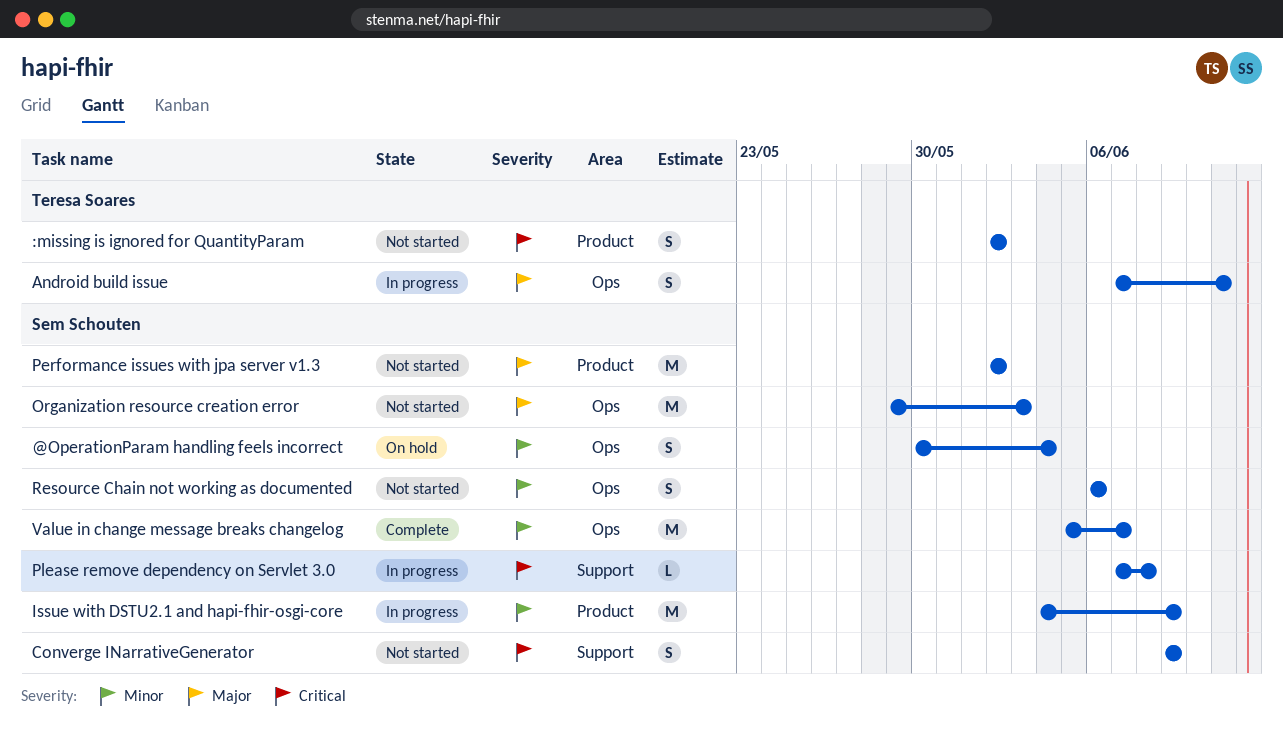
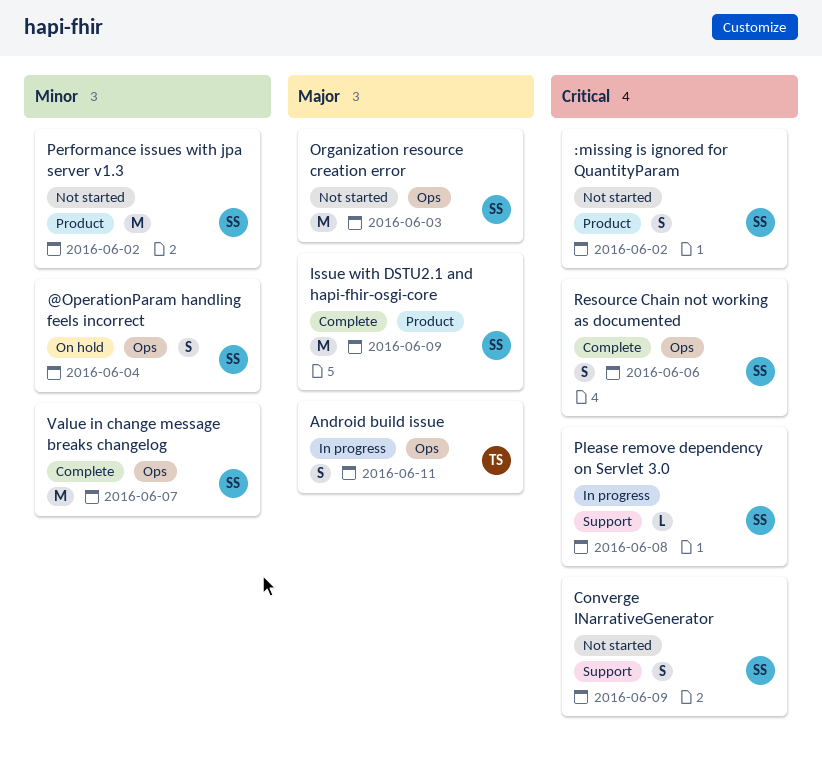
:missing is ignored for QuantityParam, owner: Teresa Soares -> Sem Schouten
Issue with DSTU2.1 and hapi-fhir-osgi-core, status: In progress -> Complete
Issue with DSTU2.1 and hapi-fhir-osgi-core, priority: Minor -> Major
Performance issues with jpa server v1.3, priority: Major -> Minor
Resource Chain not working as documented, status: Not started -> Complete
Resource Chain not working as documented, priority: Minor -> Critical

